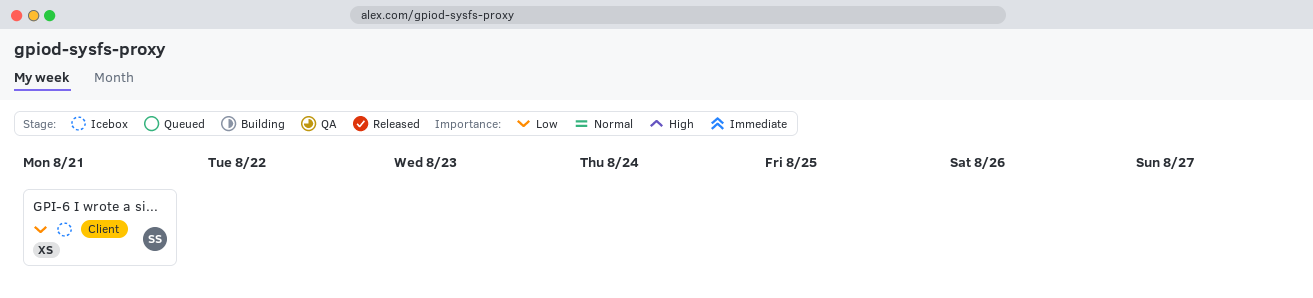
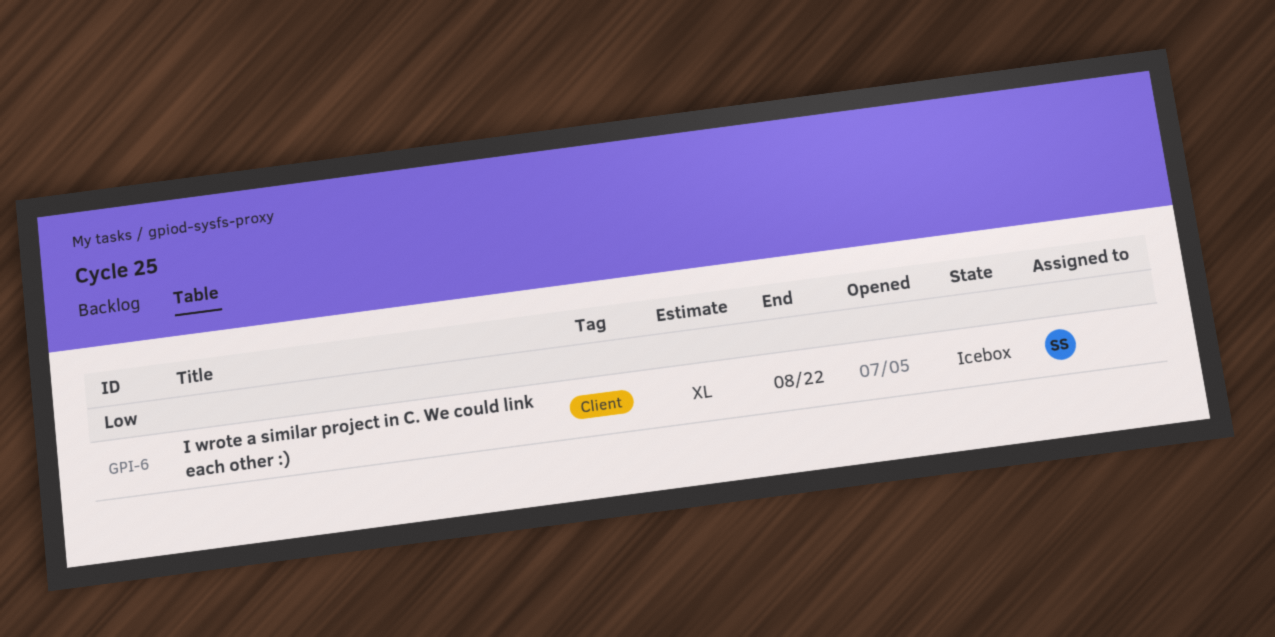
GPI-6, estimate: XS -> XL
GPI-6, due: Aug 21 -> Aug 22

